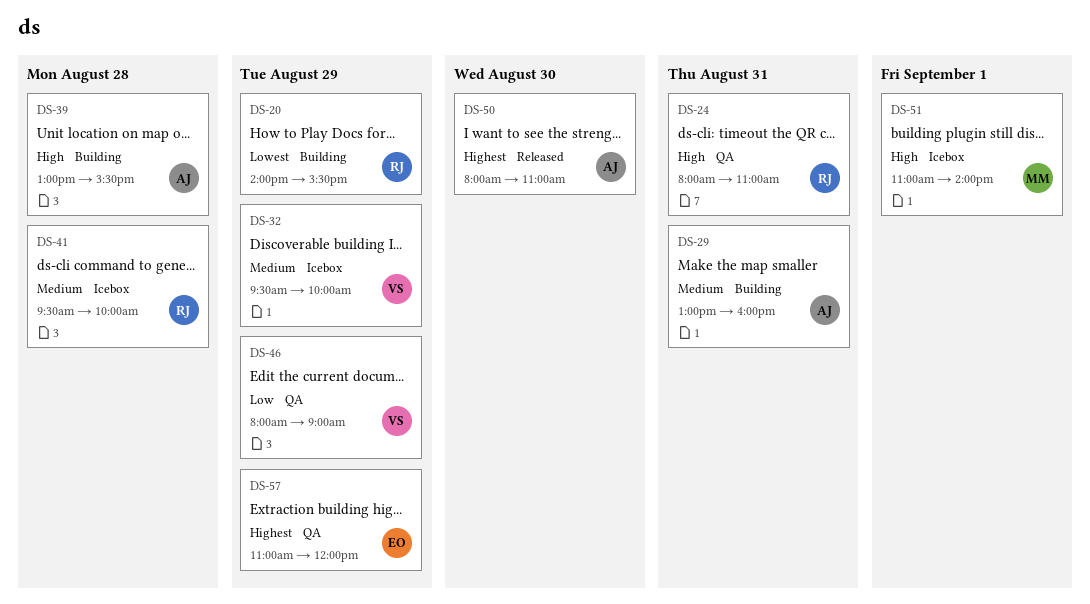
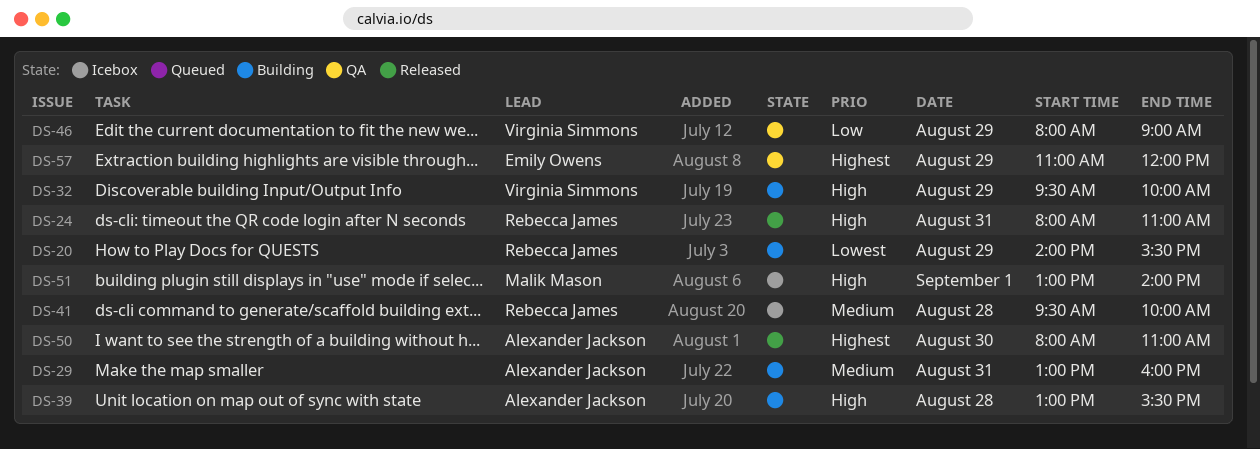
DS-24, status: QA -> Released
DS-32, status: Icebox -> Building
DS-32, priority: Medium -> High
DS-51, begins: 11:00 -> 13:00

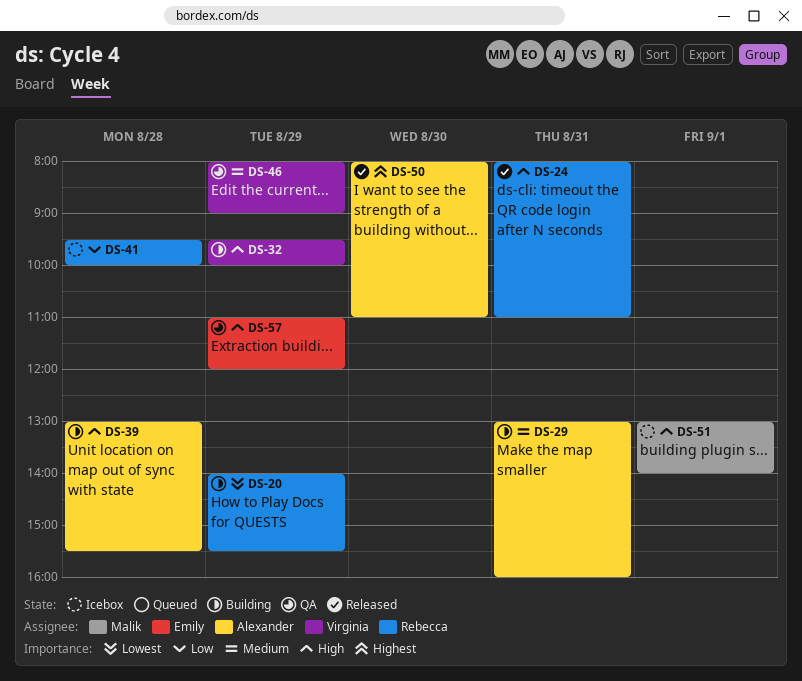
DS-41, priority: Medium -> Low
DS-46, priority: Low -> Medium
DS-57, priority: Highest -> High

